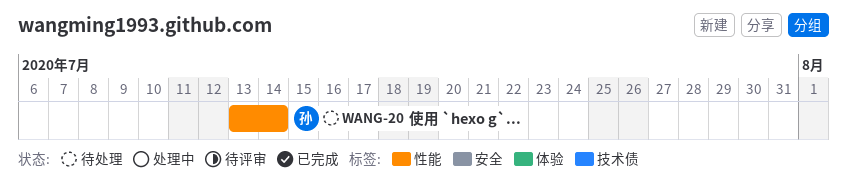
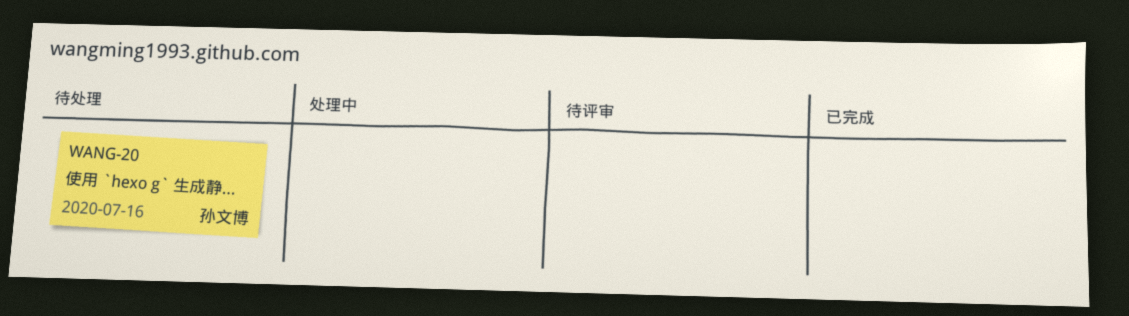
WANG-20, due: Jul 14 -> Jul 16

